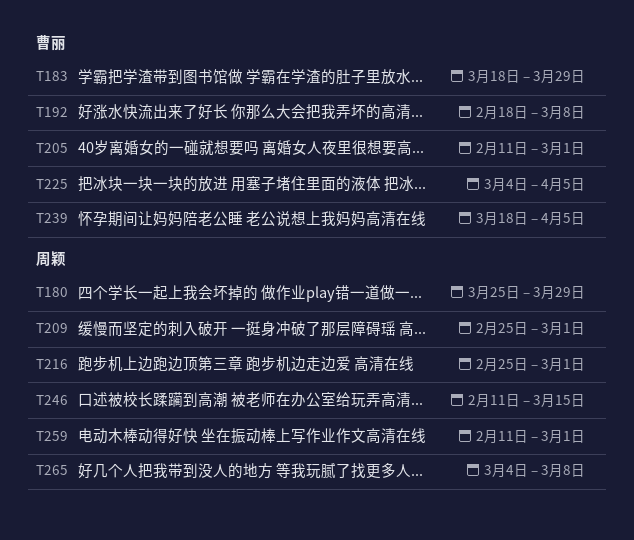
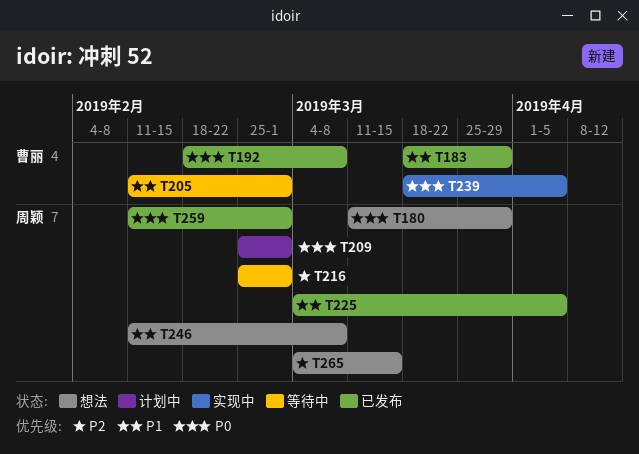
T180, start: Mar 25 -> Mar 11
T225, owner: 曹丽 -> 周颖
T246, due: Mar 15 -> Mar 8
T265, due: Mar 8 -> Mar 15

